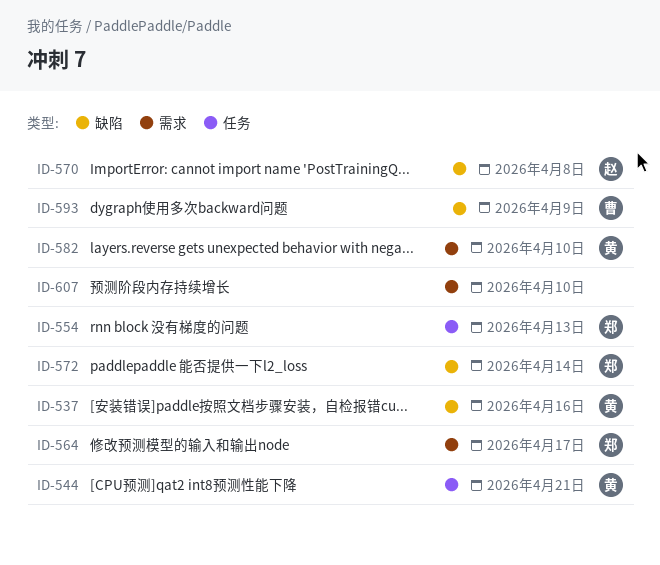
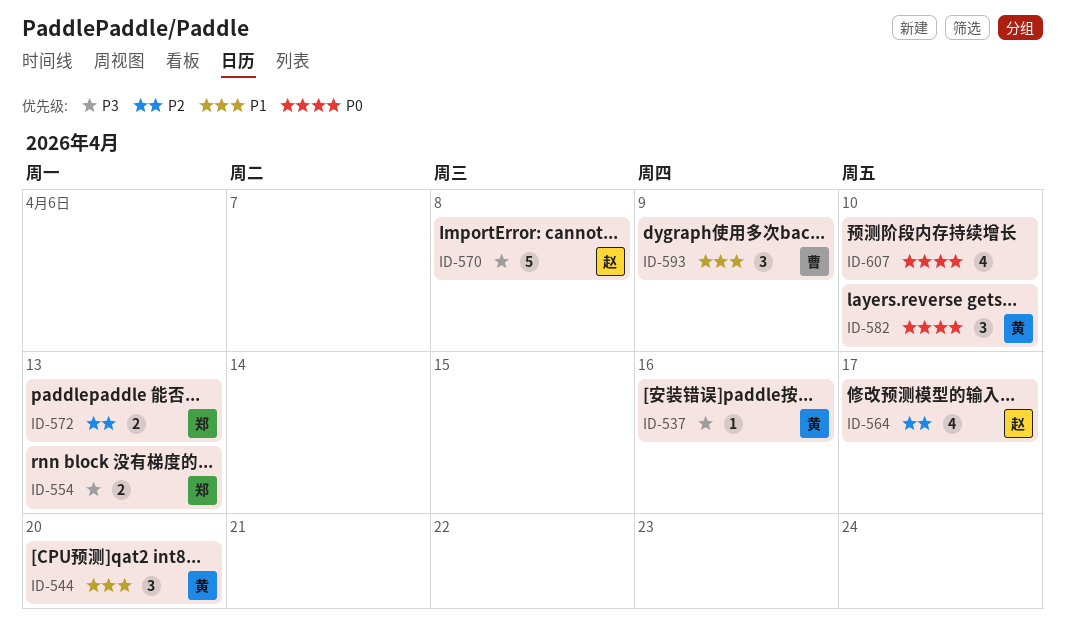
ID-544, due: Apr 21 -> Apr 20
ID-564, owner: 郑 -> 赵
ID-572, due: Apr 14 -> Apr 13

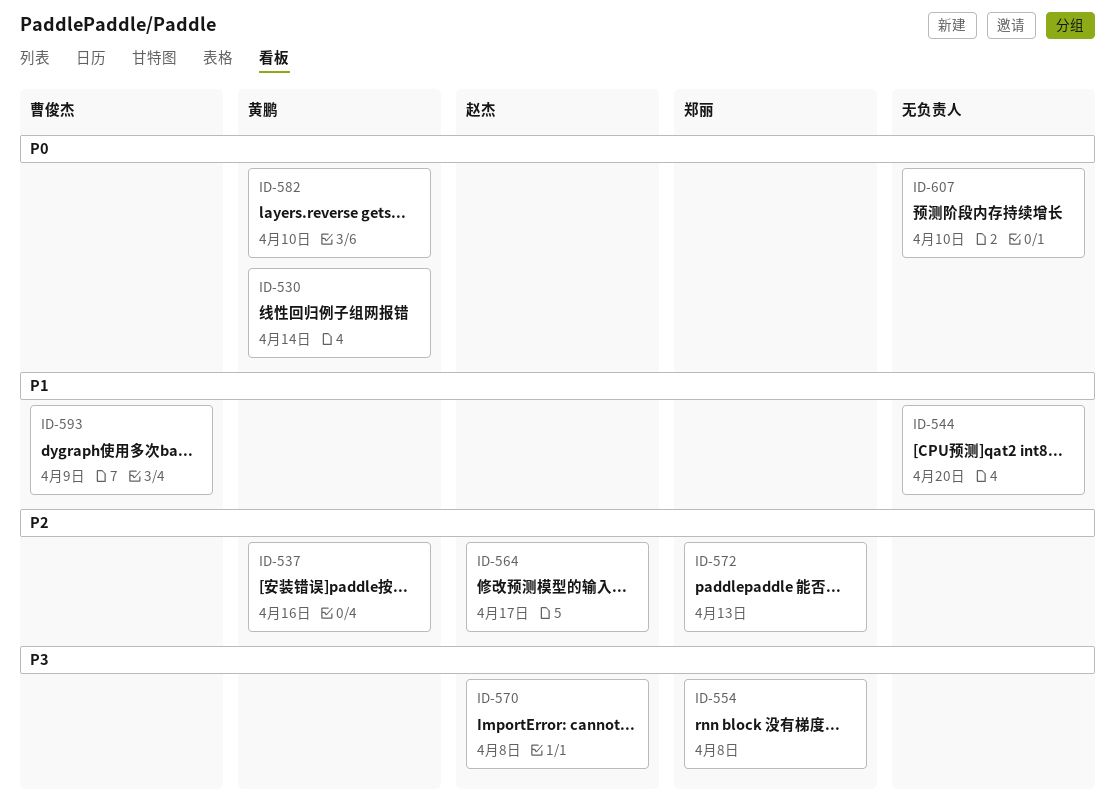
ID-530: none -> present
ID-537, priority: P3 -> P2
ID-544, owner: 黄鹏 -> none
ID-554, due: Apr 13 -> Apr 8

